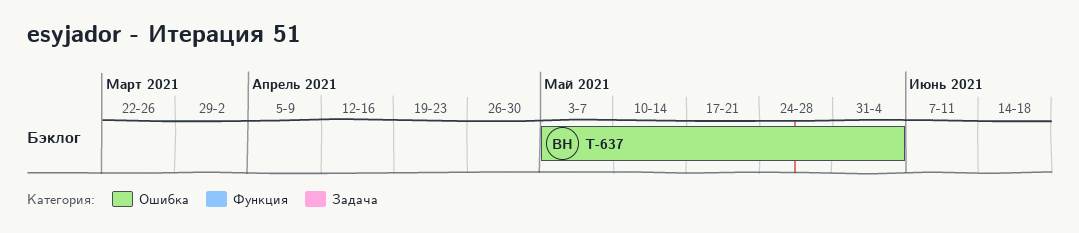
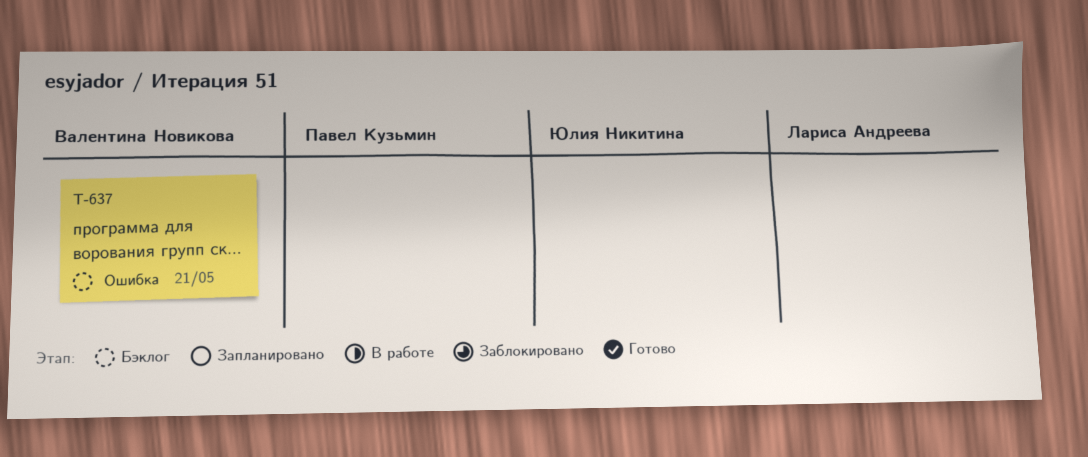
T-637, due: Jun 4 -> May 21

